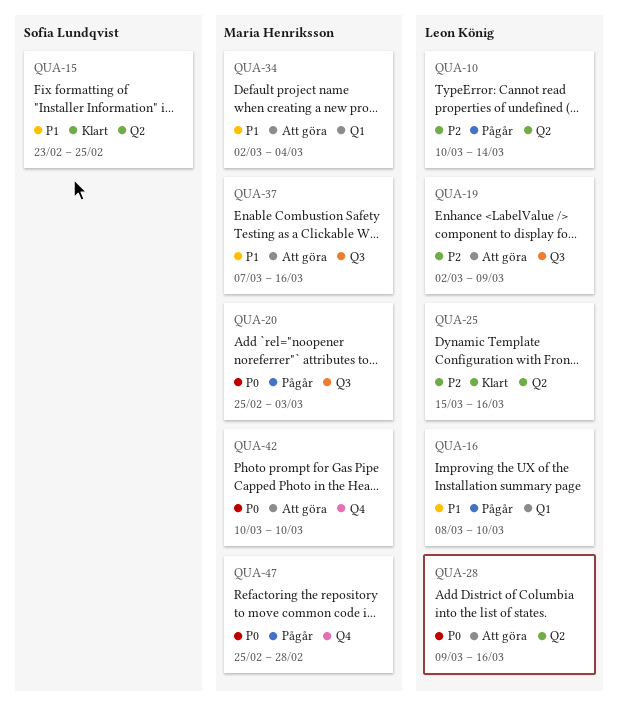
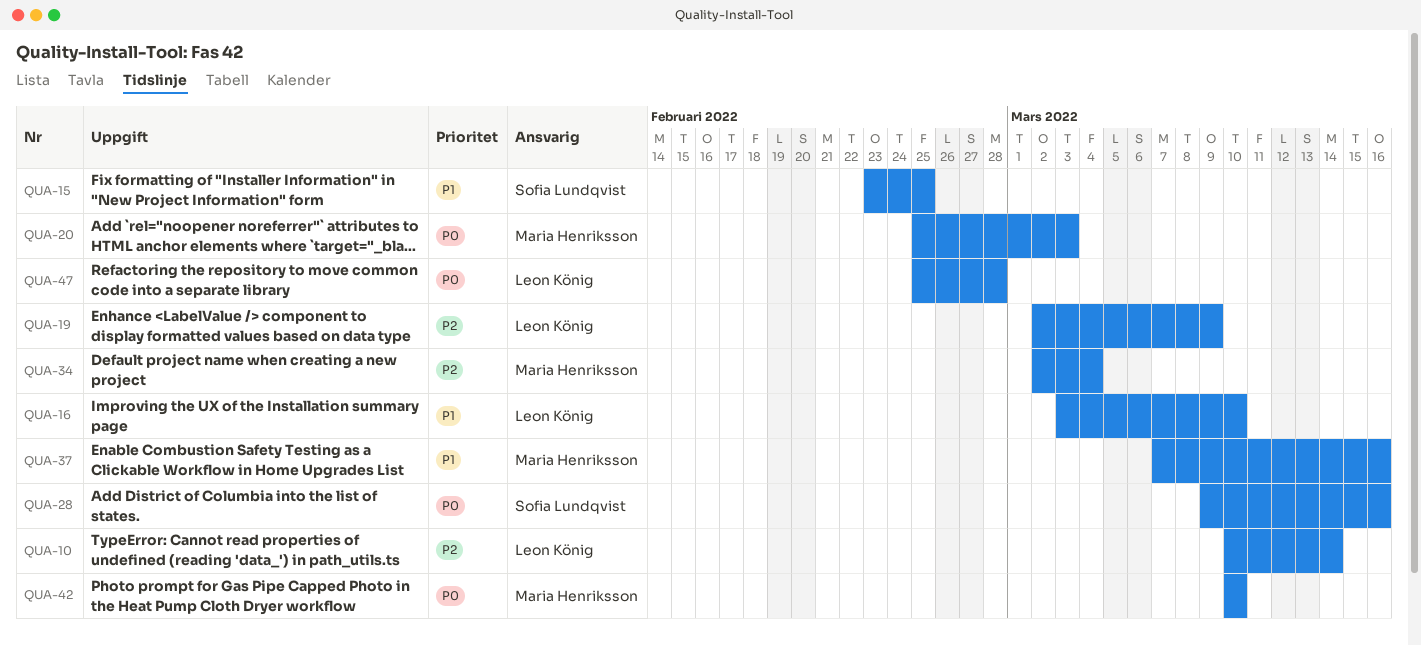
QUA-16, start: Mar 8 -> Mar 3
QUA-25: present -> none
QUA-28, owner: Leon König -> Sofia Lundqvist
QUA-34, priority: P1 -> P2
QUA-47, owner: Maria Henriksson -> Leon König

